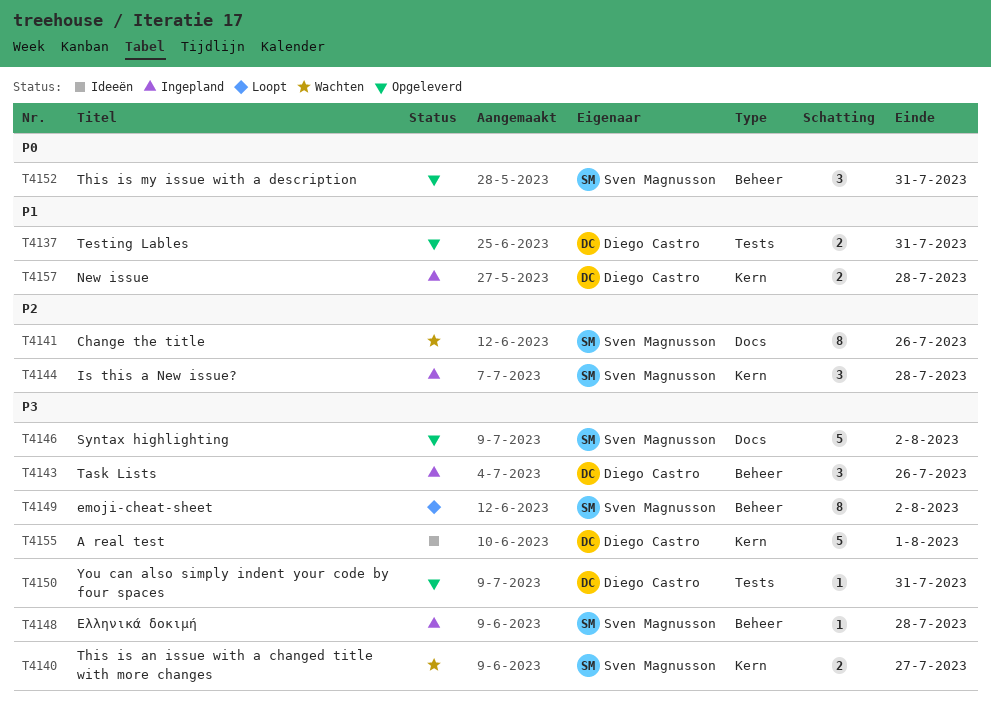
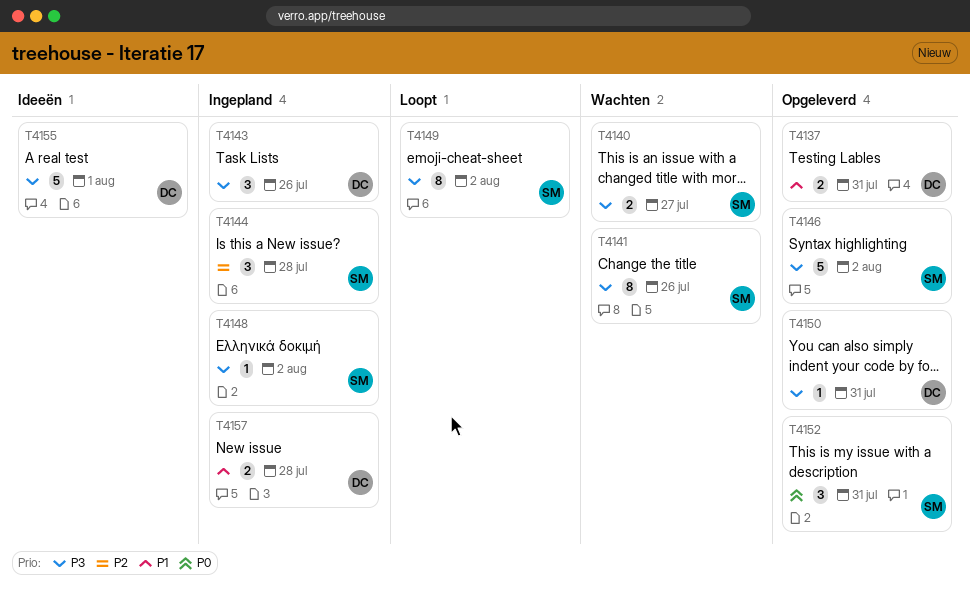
T4141, priority: P2 -> P3
T4148, due: Jul 28 -> Aug 2

